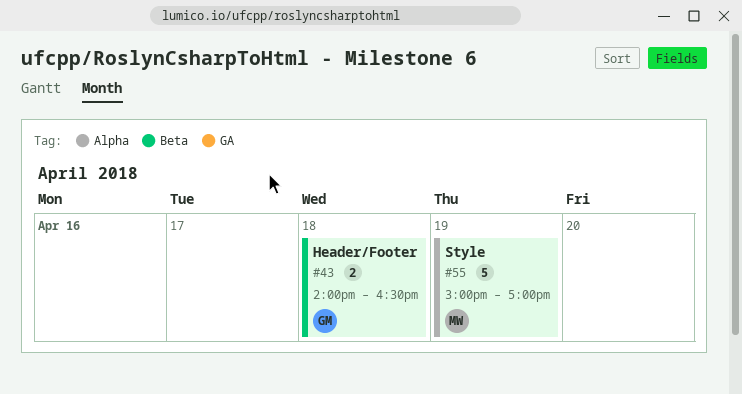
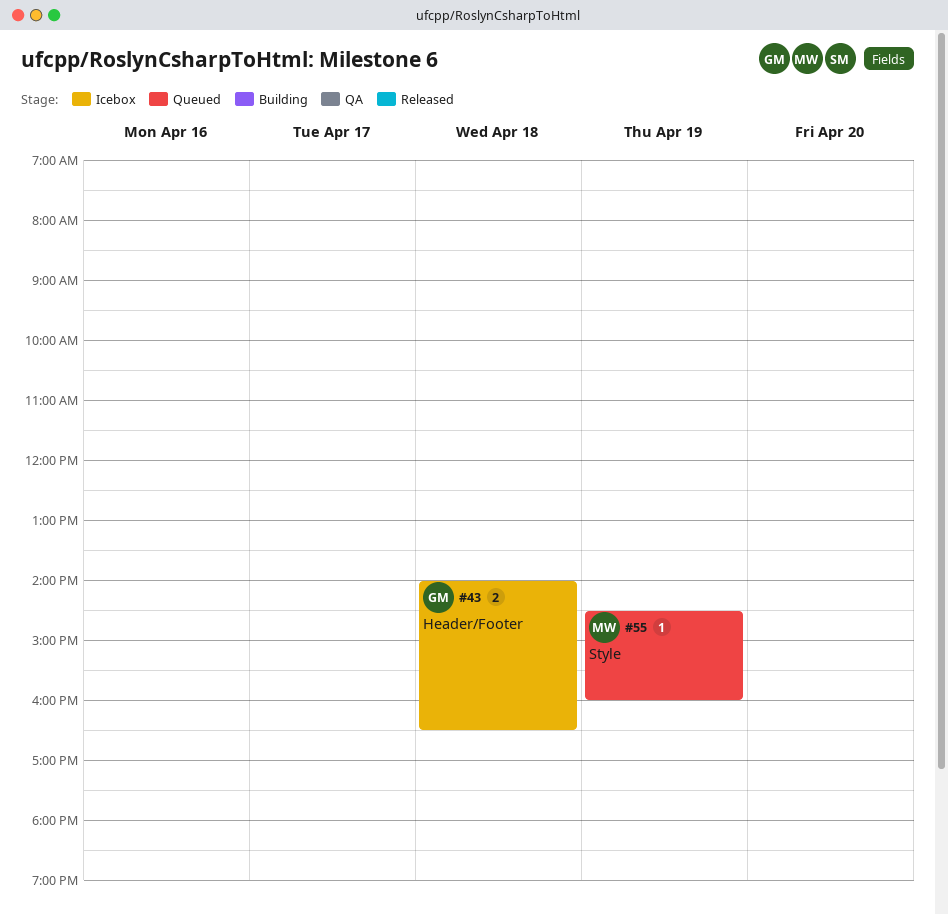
#55, estimate: 5 -> 1
#55, begins: 15:00 -> 14:30
#55, ends: 17:00 -> 16:00

